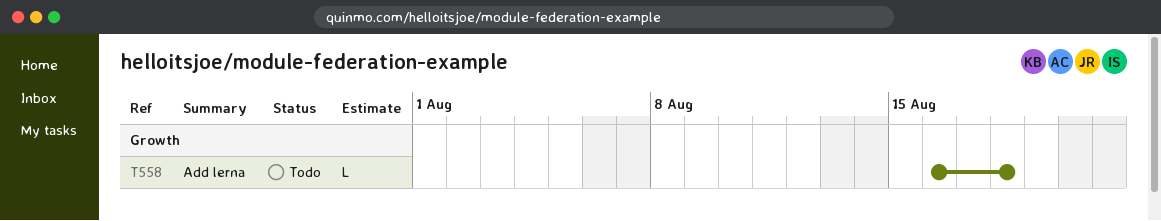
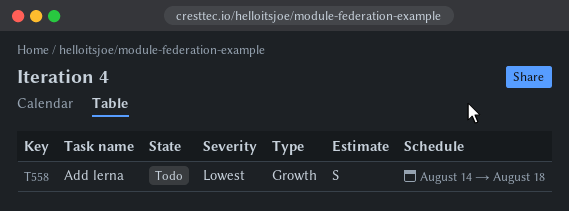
T558, estimate: L -> S
T558, start: Aug 16 -> Aug 14

